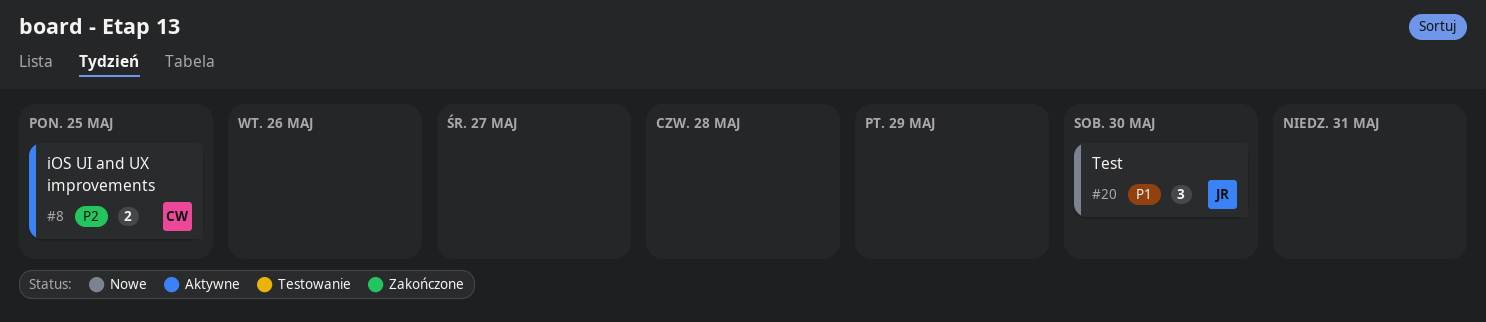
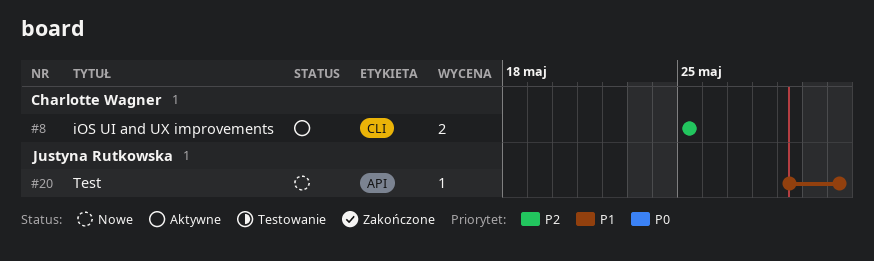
#20, estimate: 3 -> 1
#20, due: May 30 -> May 31

